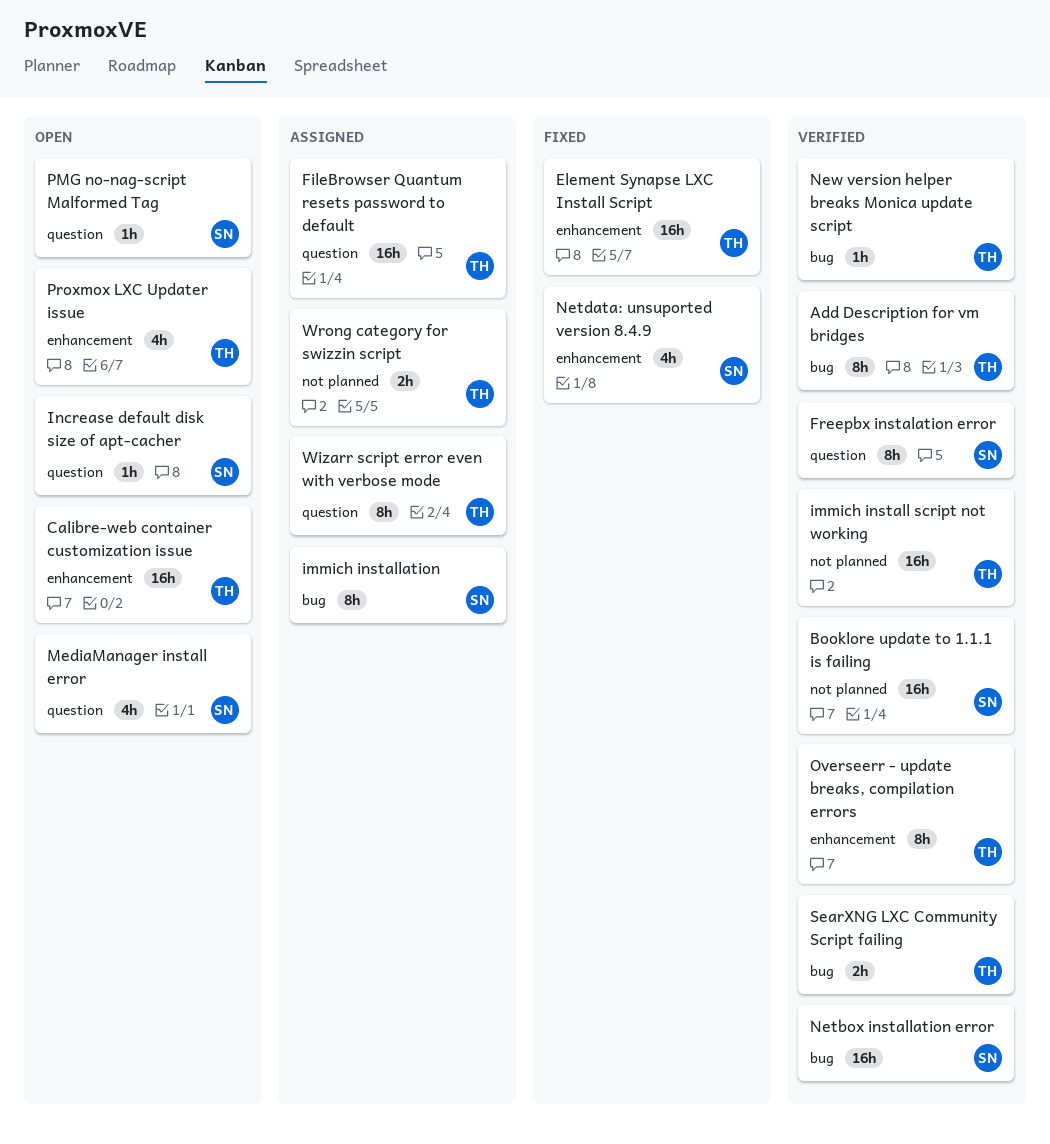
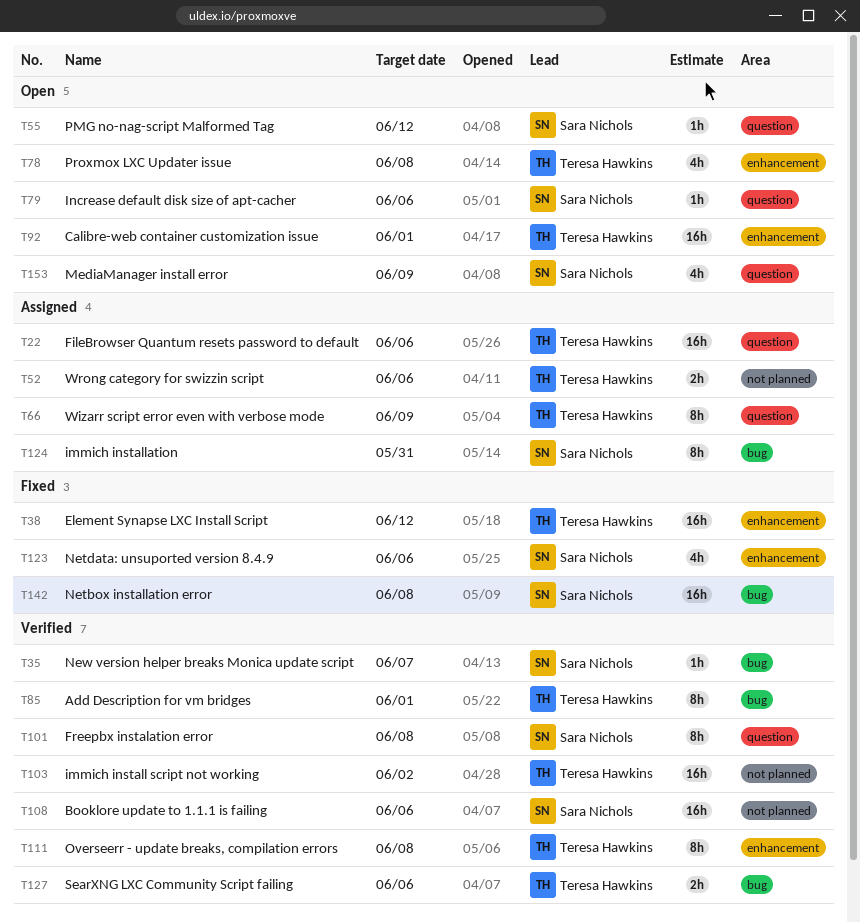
Netbox installation error, status: Verified -> Fixed
New version helper breaks Monica update script, owner: Teresa Hawkins -> Sara Nichols

